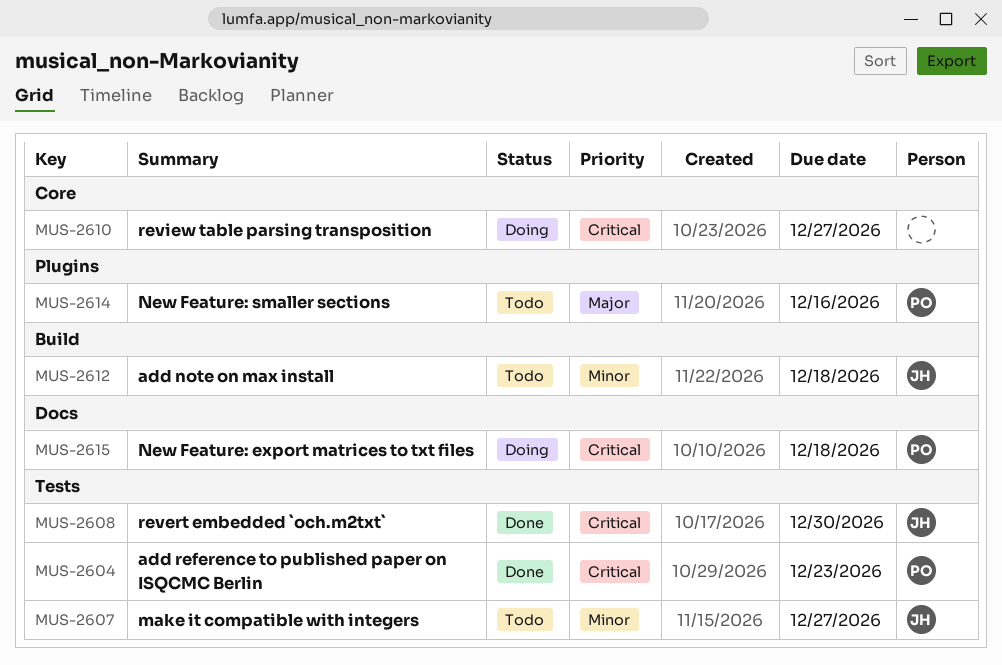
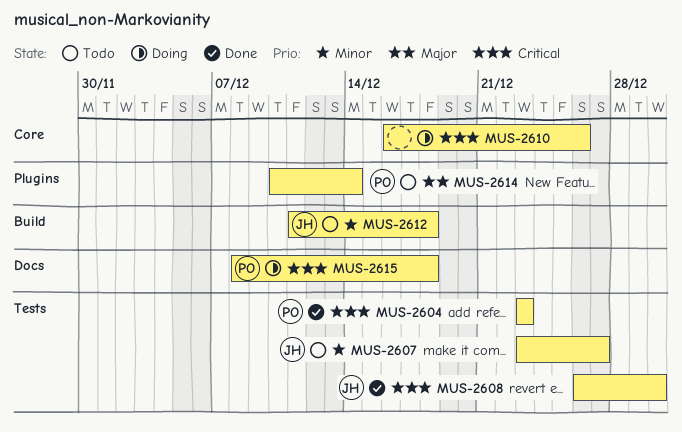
MUS-2610, due: Dec 27 -> Dec 26
MUS-2614, due: Dec 16 -> Dec 14

